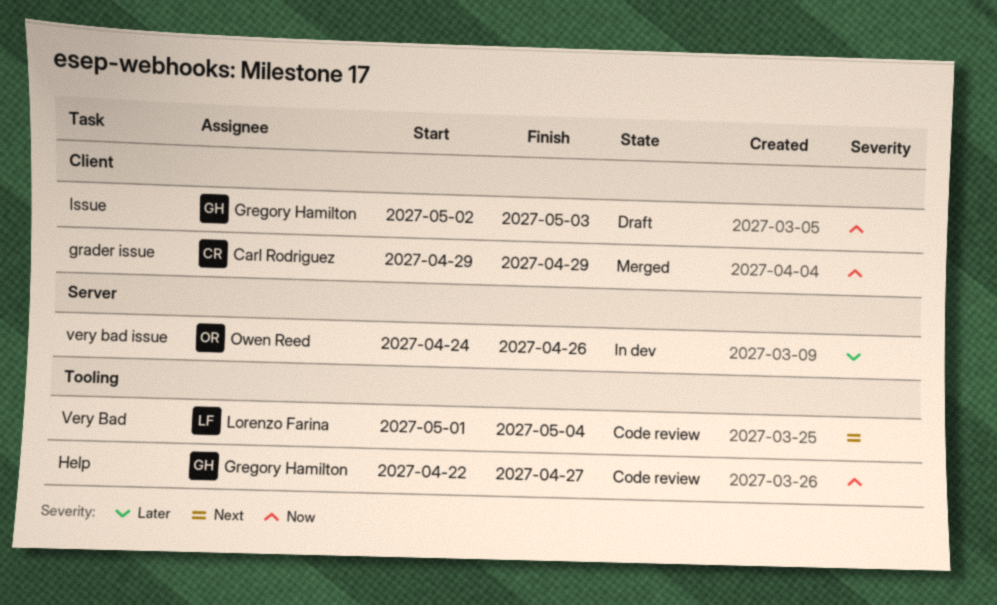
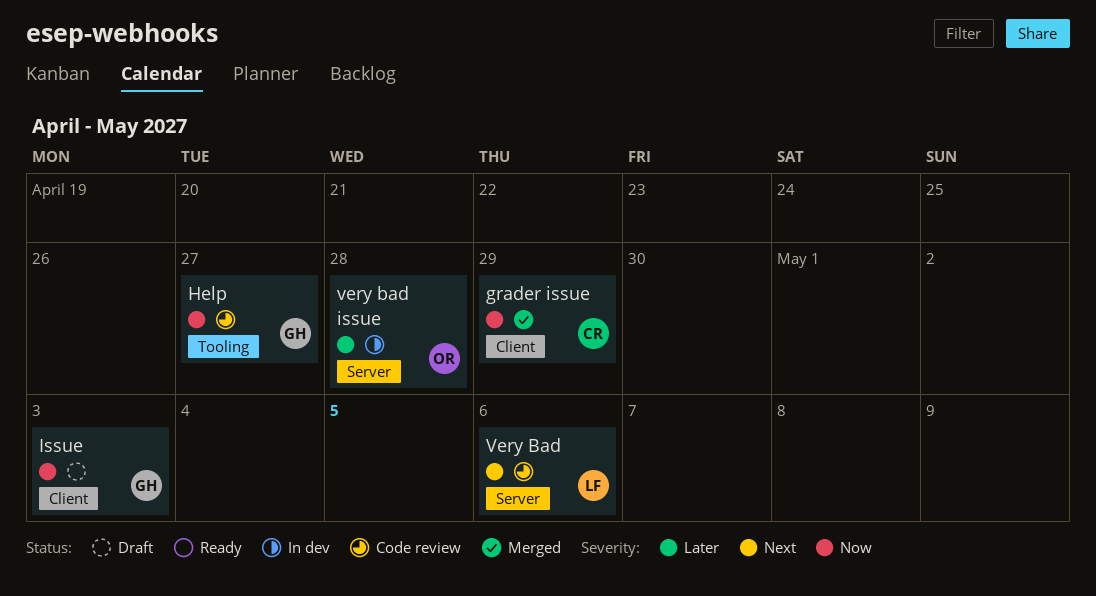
Very Bad, label: Tooling -> Server
Very Bad, due: May 4 -> May 6
very bad issue, due: Apr 26 -> Apr 28

